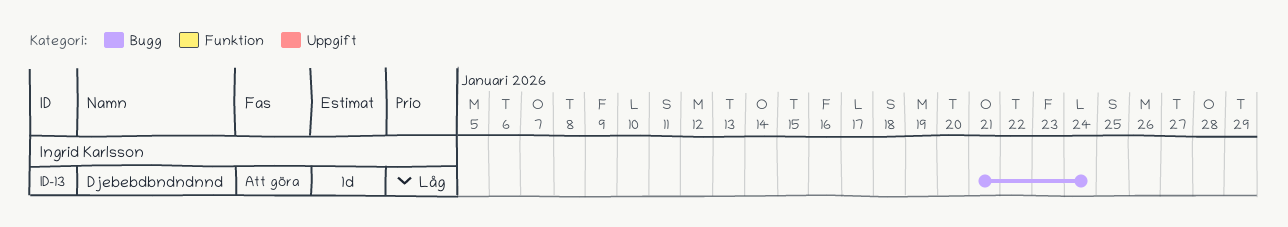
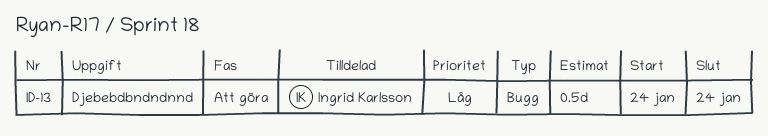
ID-13, estimate: 1d -> 0.5d
ID-13, start: Jan 21 -> Jan 24

